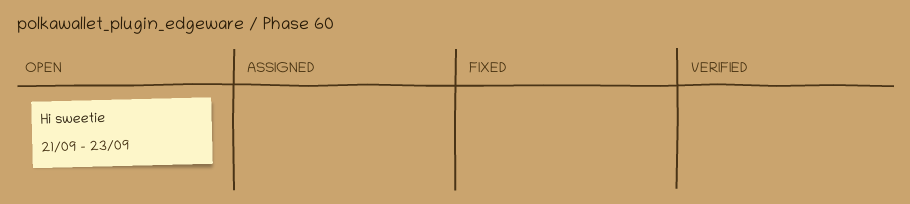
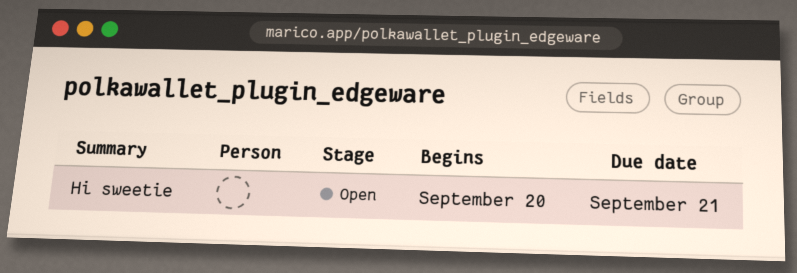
Hi sweetie, start: Sep 21 -> Sep 20
Hi sweetie, due: Sep 23 -> Sep 21

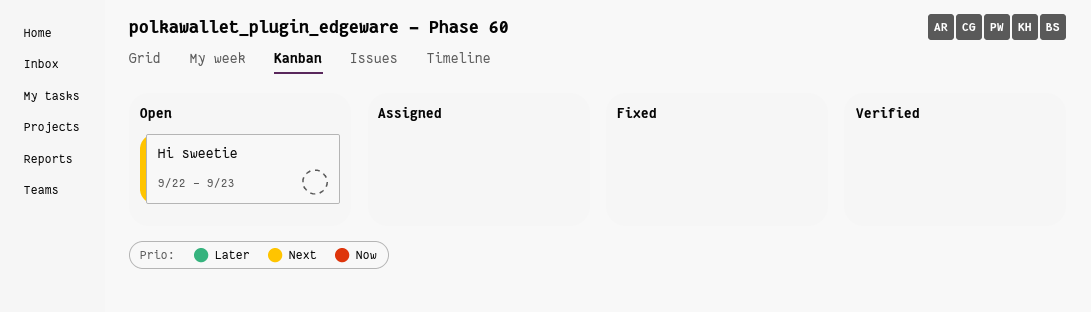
Hi sweetie, start: Sep 20 -> Sep 22
Hi sweetie, due: Sep 21 -> Sep 23

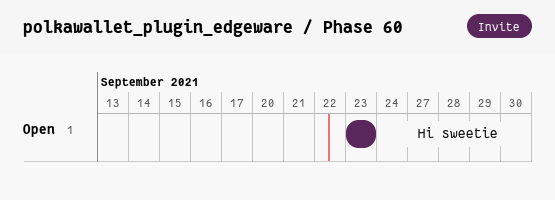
Hi sweetie, start: Sep 22 -> Sep 23

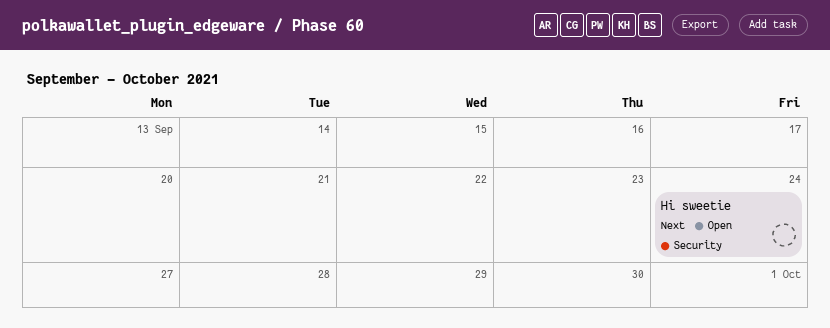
Hi sweetie, due: Sep 23 -> Sep 24

